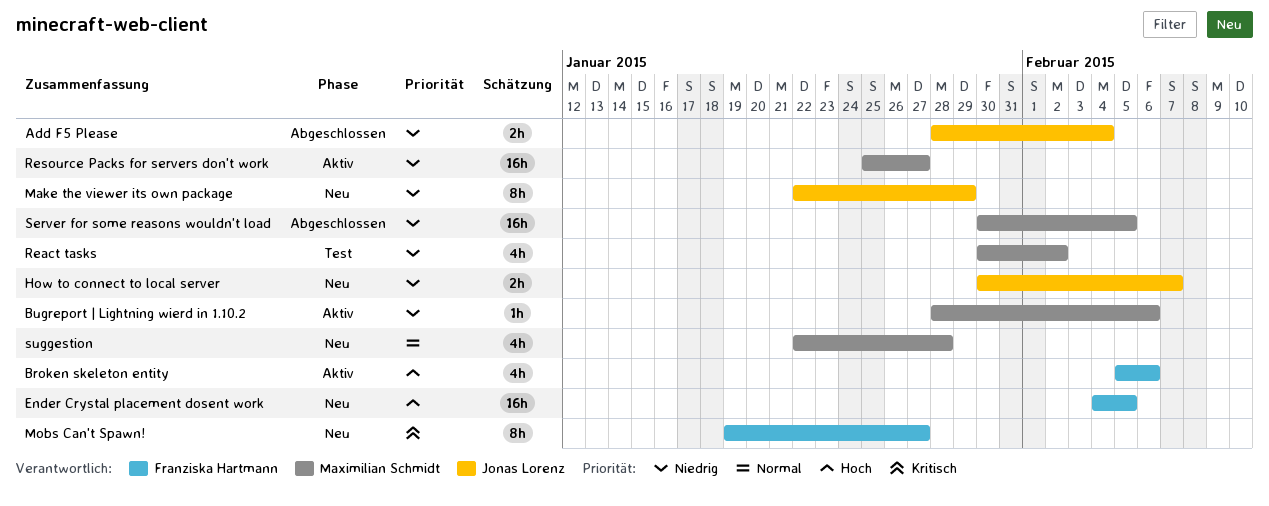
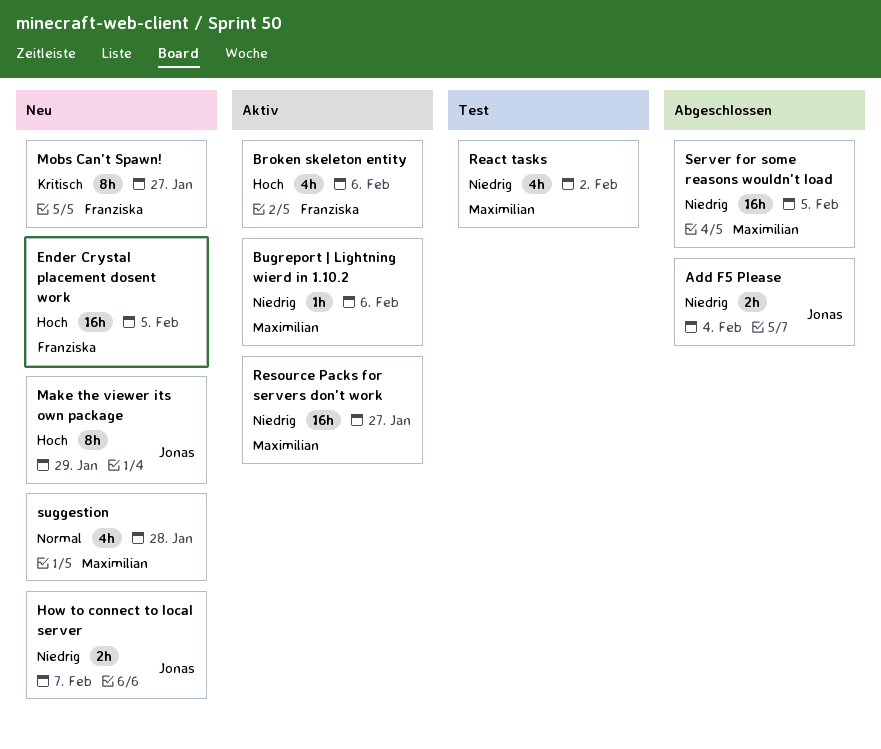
Make the viewer its own package, priority: Niedrig -> Hoch

